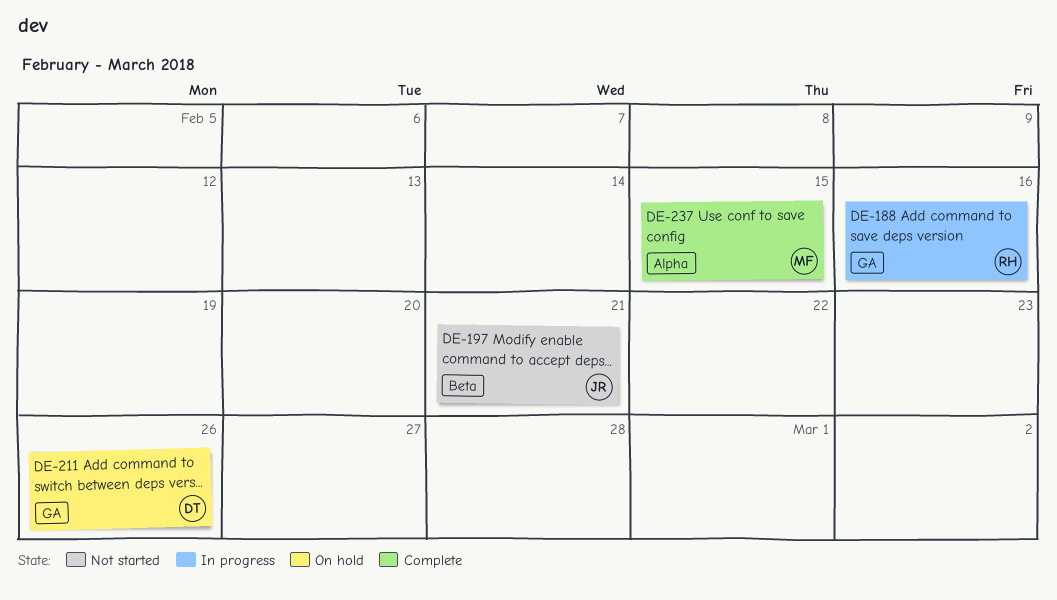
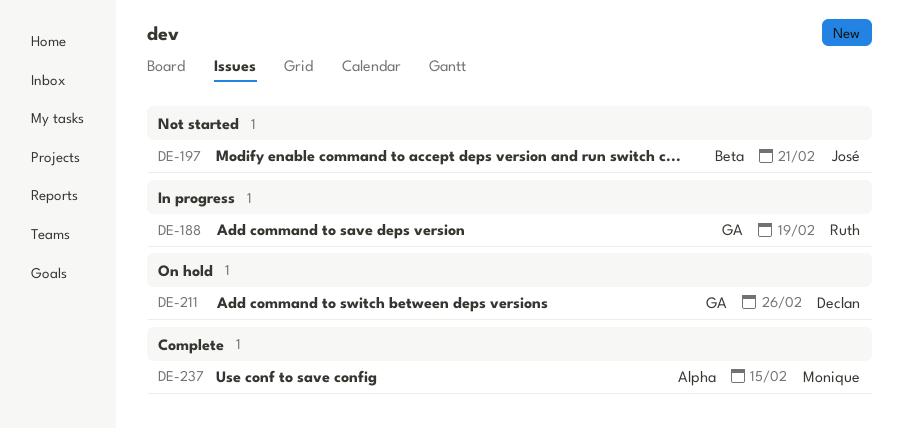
DE-188, due: Feb 16 -> Feb 19

